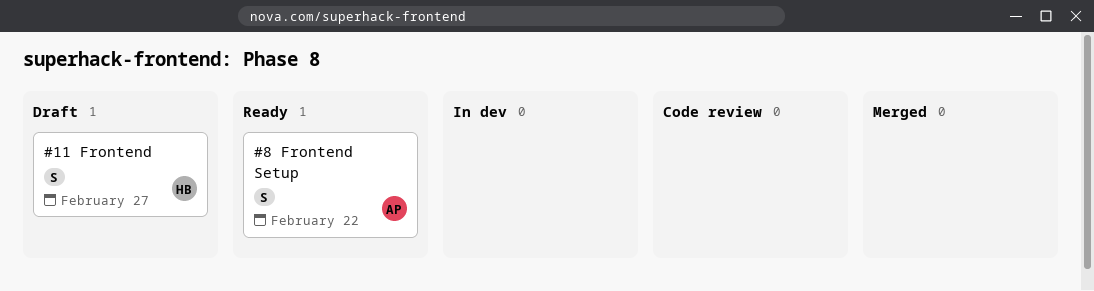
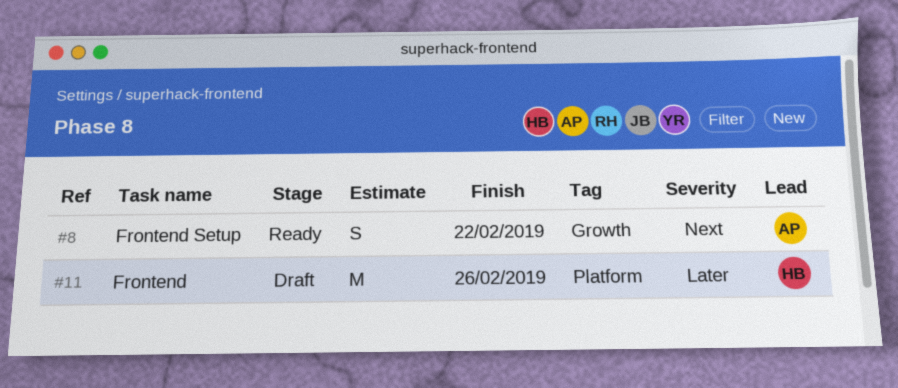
#11, estimate: S -> M
#11, due: Feb 27 -> Feb 26

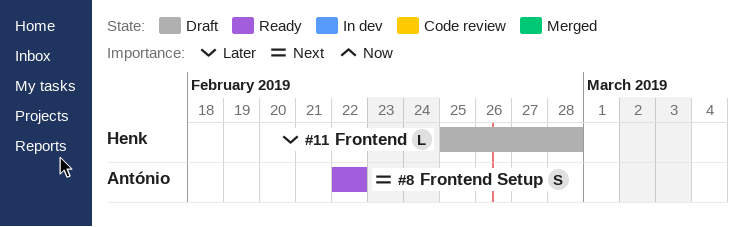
#11, estimate: M -> L
#11, due: Feb 26 -> Feb 28

